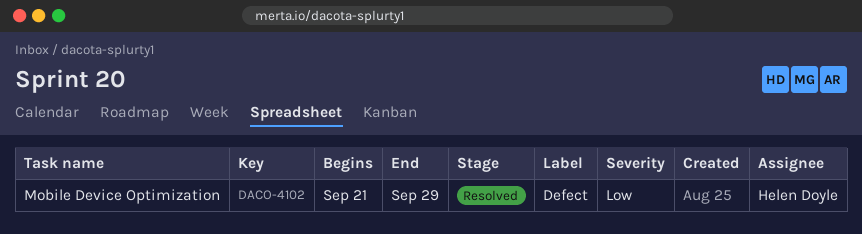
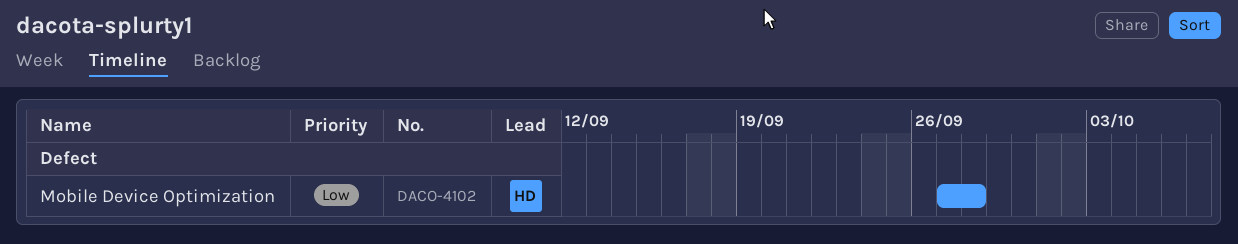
DACO-4102, start: Sep 21 -> Sep 27
DACO-4102, due: Sep 29 -> Sep 28

